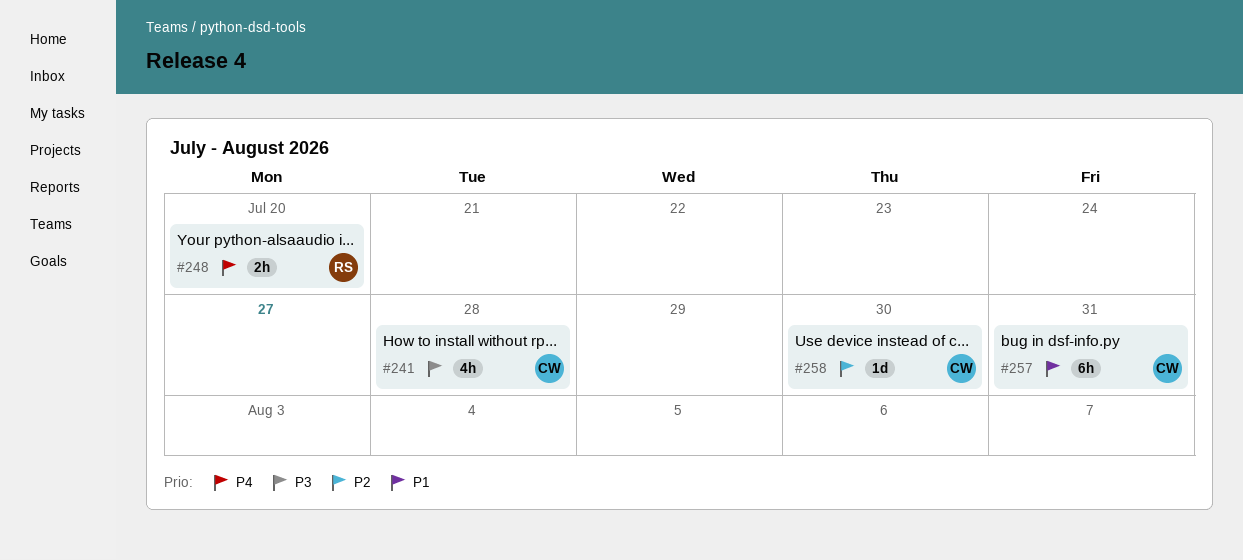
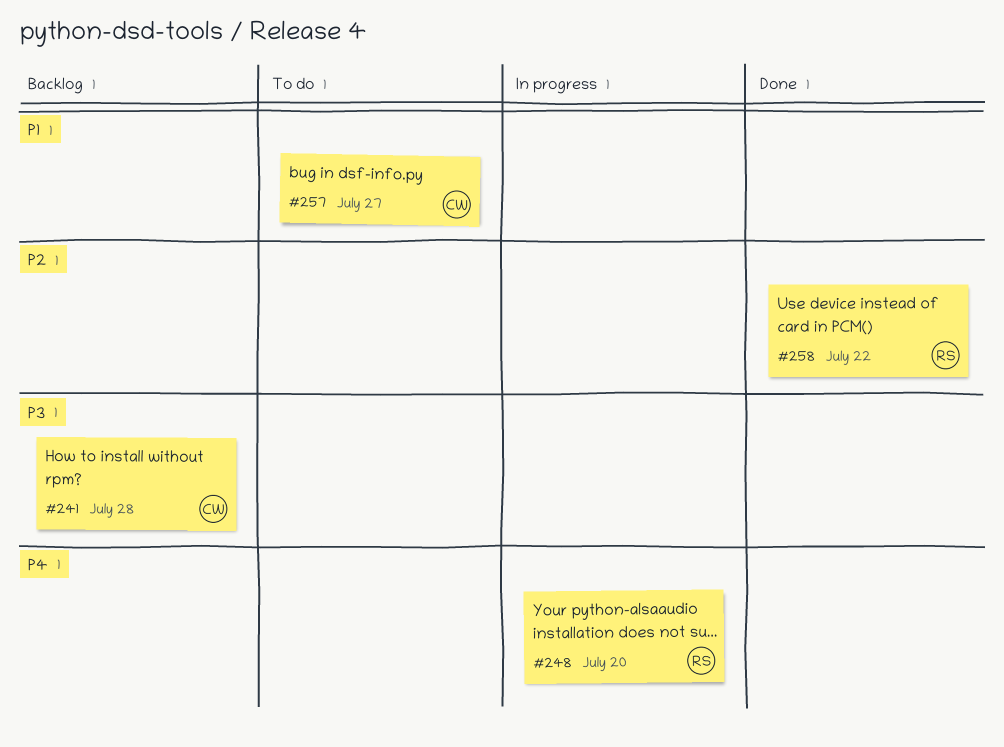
#257, due: Jul 31 -> Jul 27
#258, owner: CW -> RS
#258, due: Jul 30 -> Jul 22

